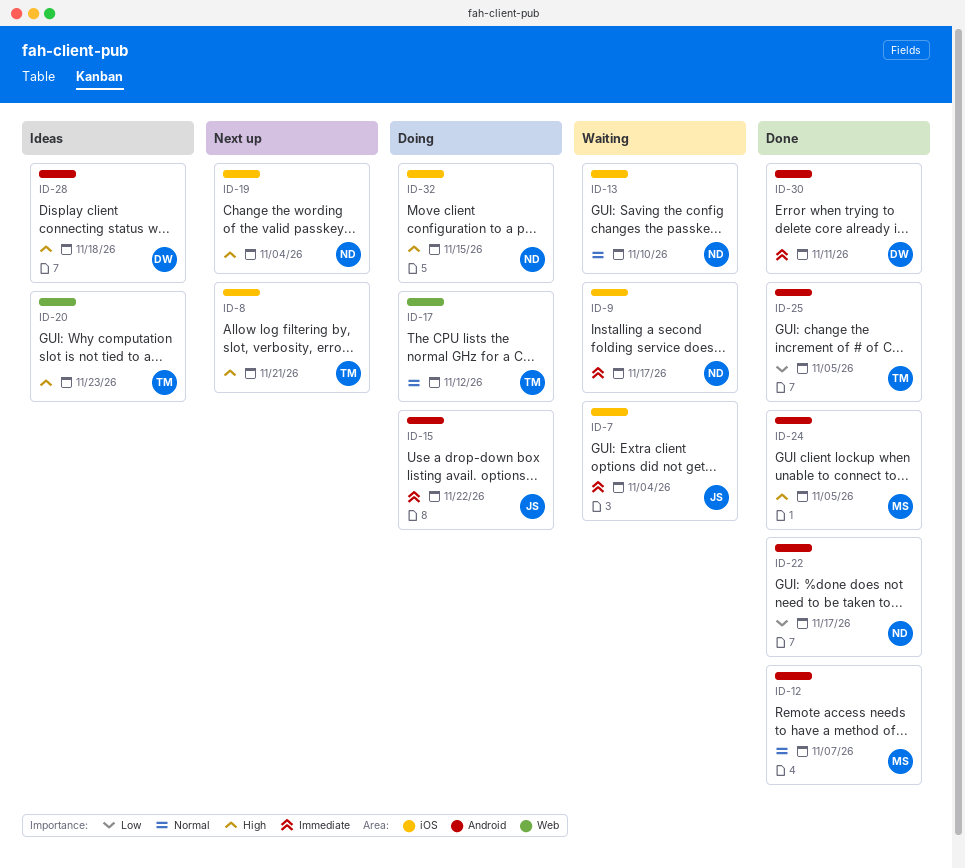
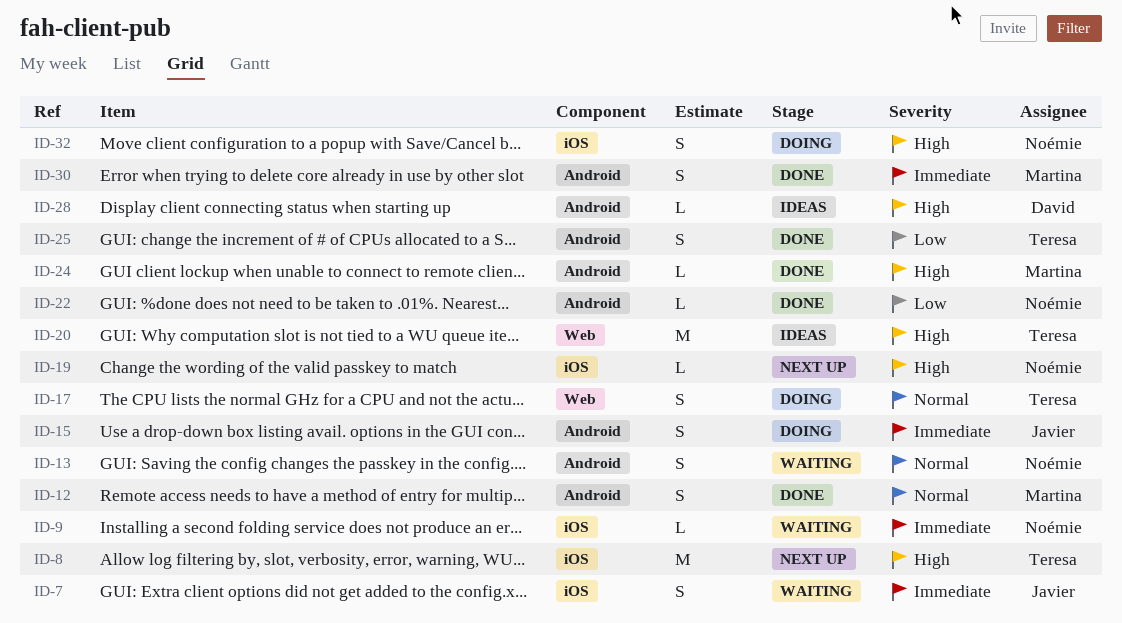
ID-13, label: iOS -> Android
ID-30, owner: David -> Martina

